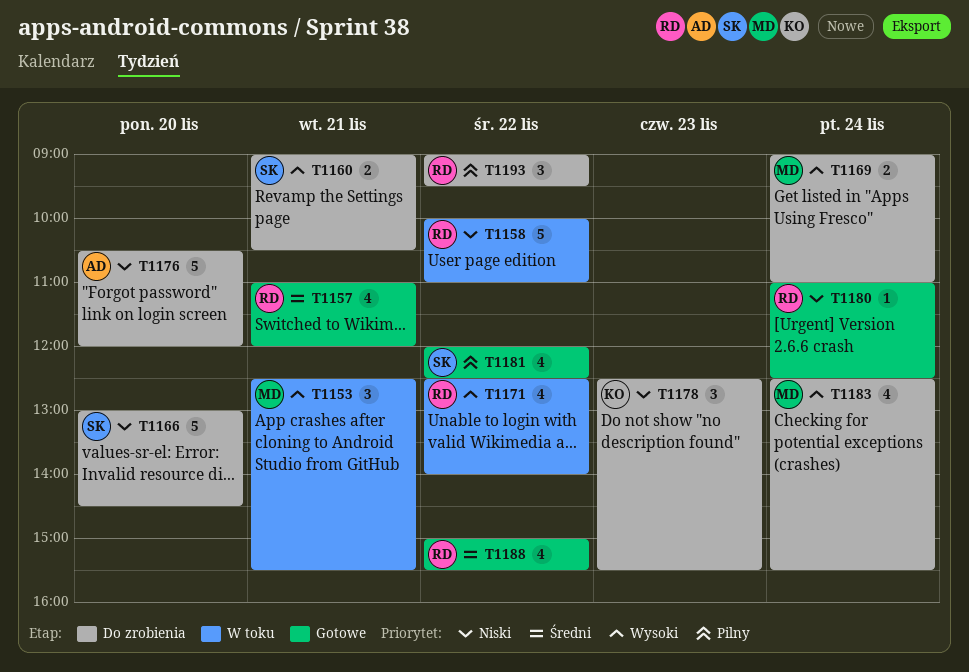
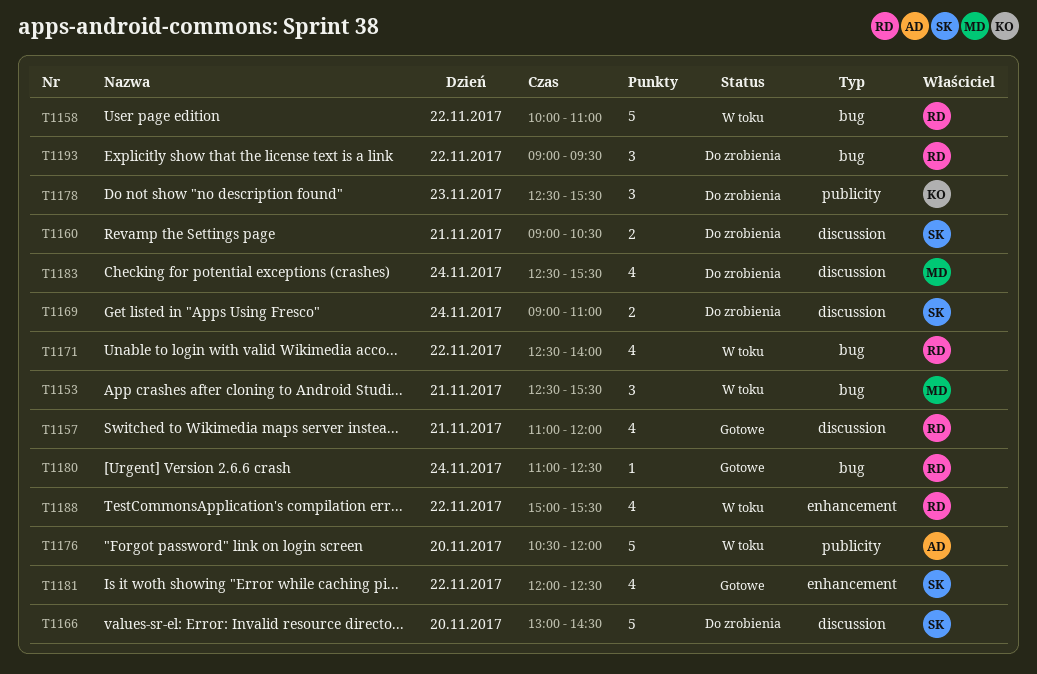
T1169, owner: MD -> SK
T1176, status: Do zrobienia -> W toku
T1188, status: Gotowe -> W toku

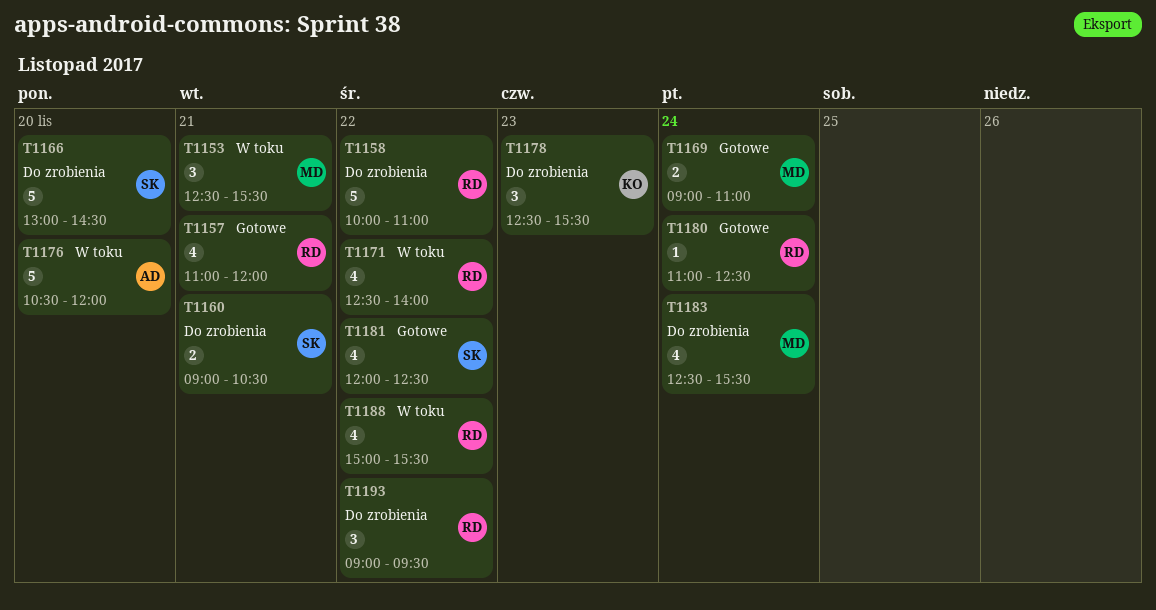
T1158, status: W toku -> Do zrobienia
T1169, status: Do zrobienia -> Gotowe
T1169, owner: SK -> MD

